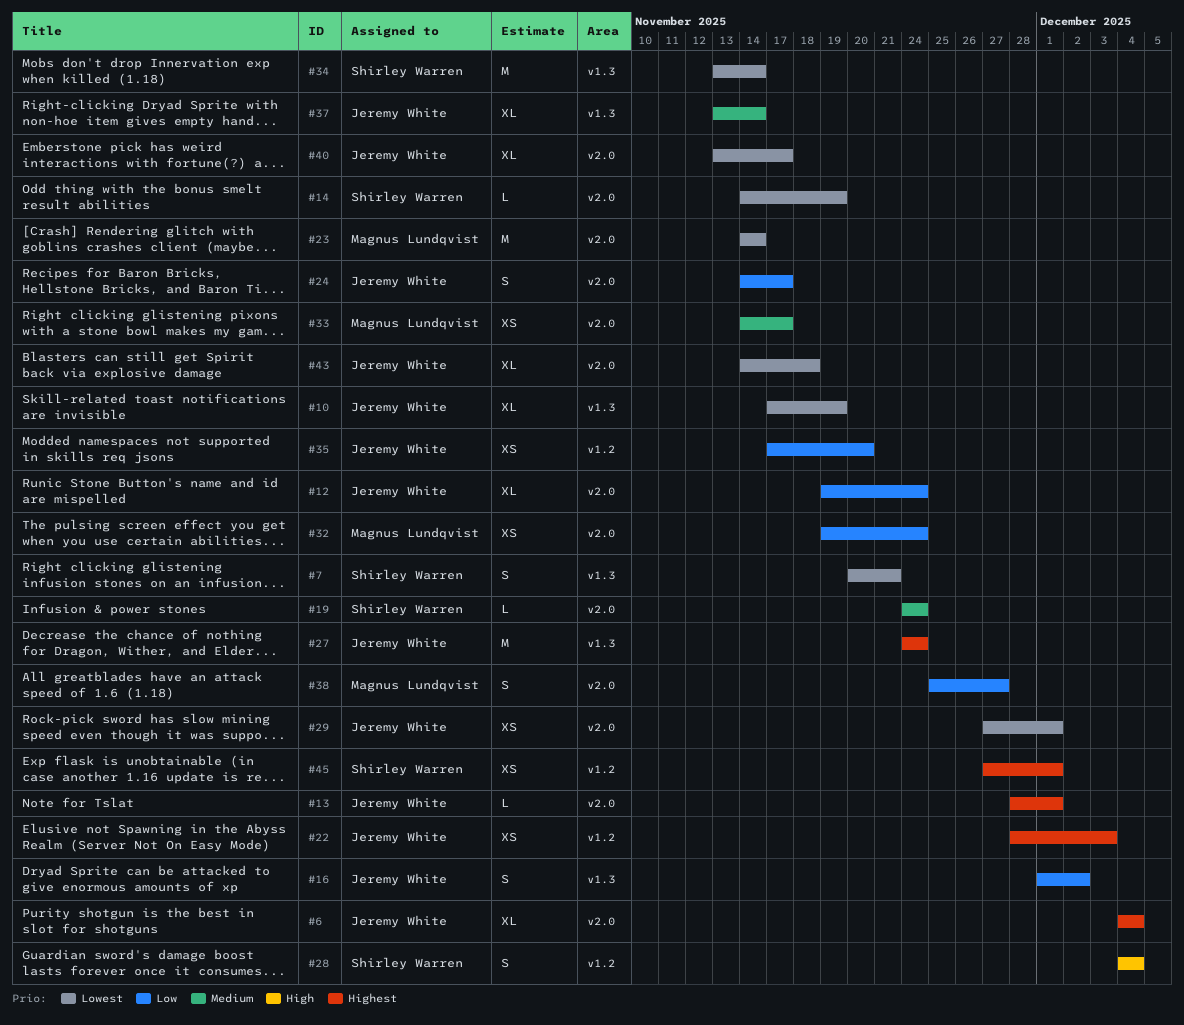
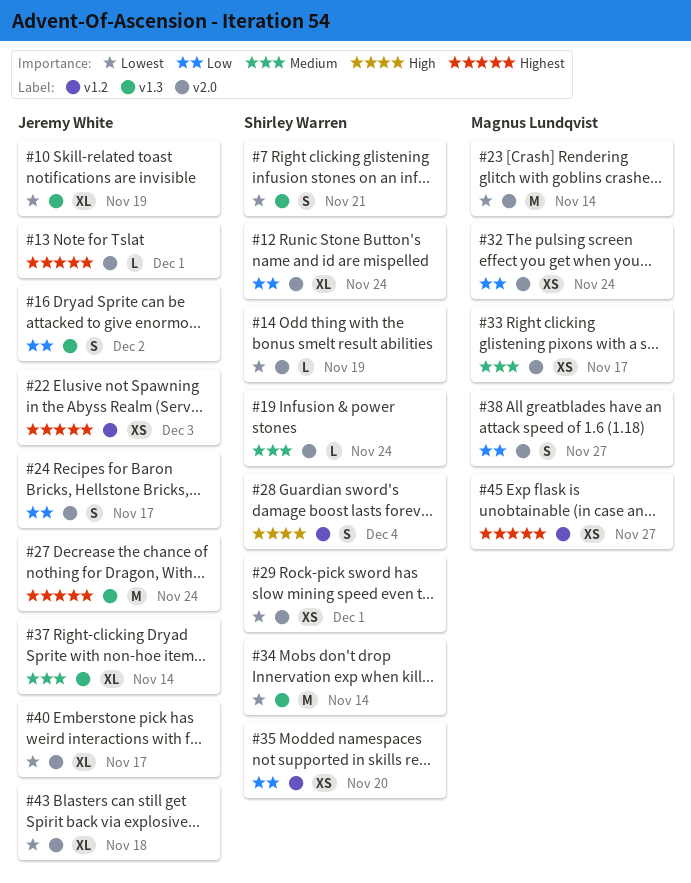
#6: present -> none
#12, owner: Jeremy White -> Shirley Warren
#29, owner: Jeremy White -> Shirley Warren
#35, owner: Jeremy White -> Shirley Warren
#45, owner: Shirley Warren -> Magnus Lundqvist
#45, due: Dec 1 -> Nov 27

